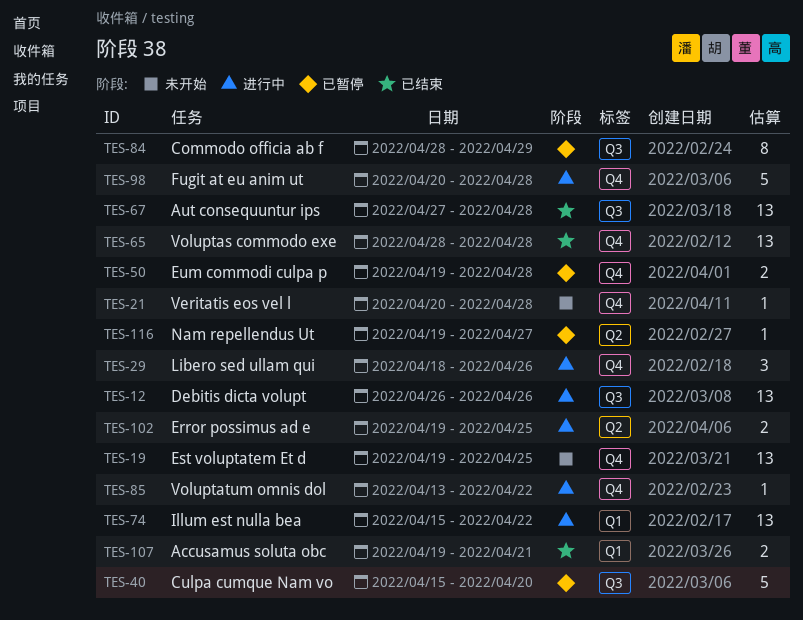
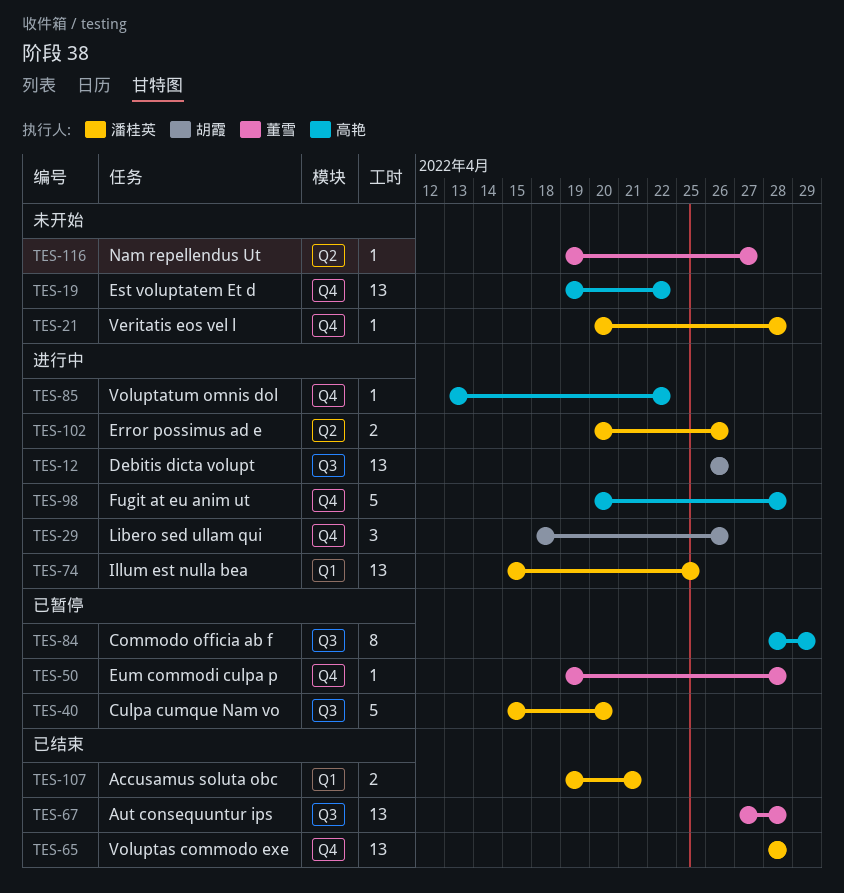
TES-19, due: Apr 25 -> Apr 22
TES-50, estimate: 2 -> 1
TES-74, due: Apr 22 -> Apr 25
TES-102, start: Apr 19 -> Apr 20
TES-102, due: Apr 25 -> Apr 26
TES-116, status: 已暂停 -> 未开始

